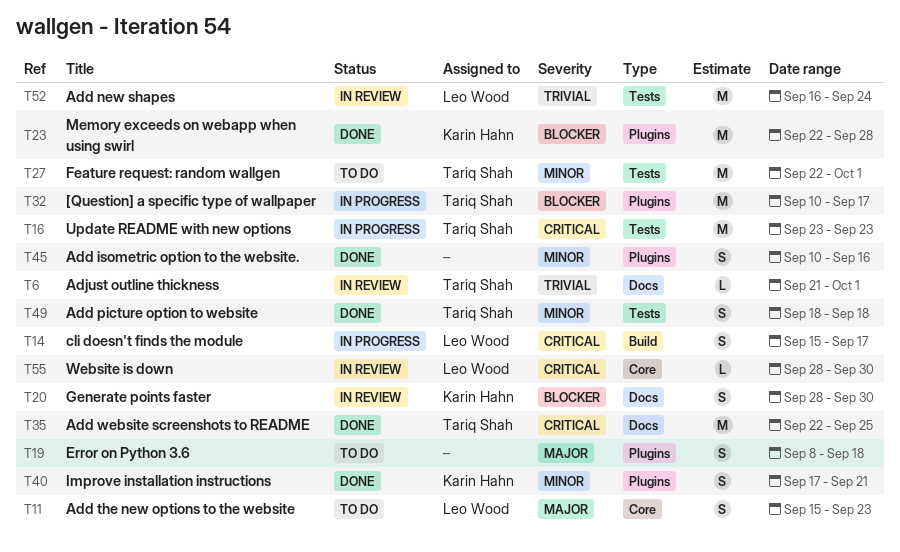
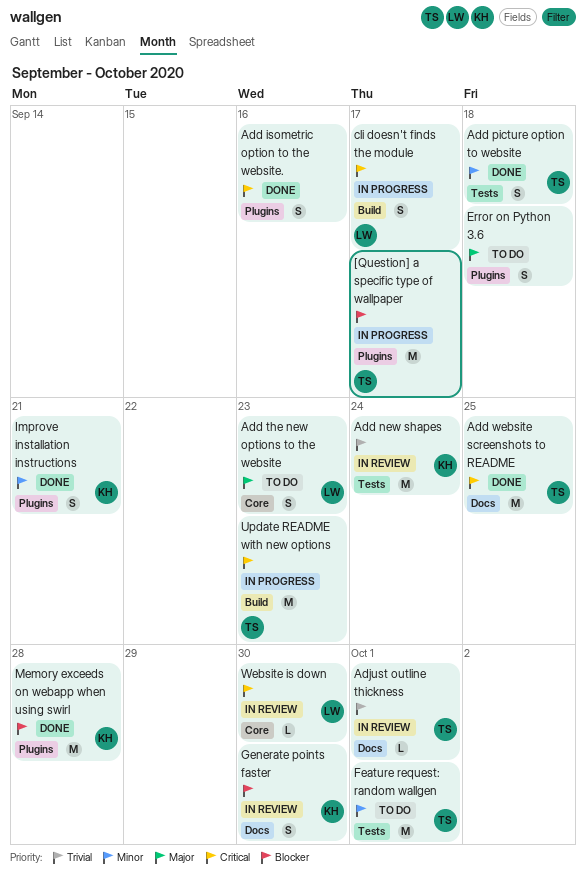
Add isometric option to the website., priority: Minor -> Critical
Add new shapes, owner: Leo Wood -> Karin Hahn
Update README with new options, label: Tests -> Build

